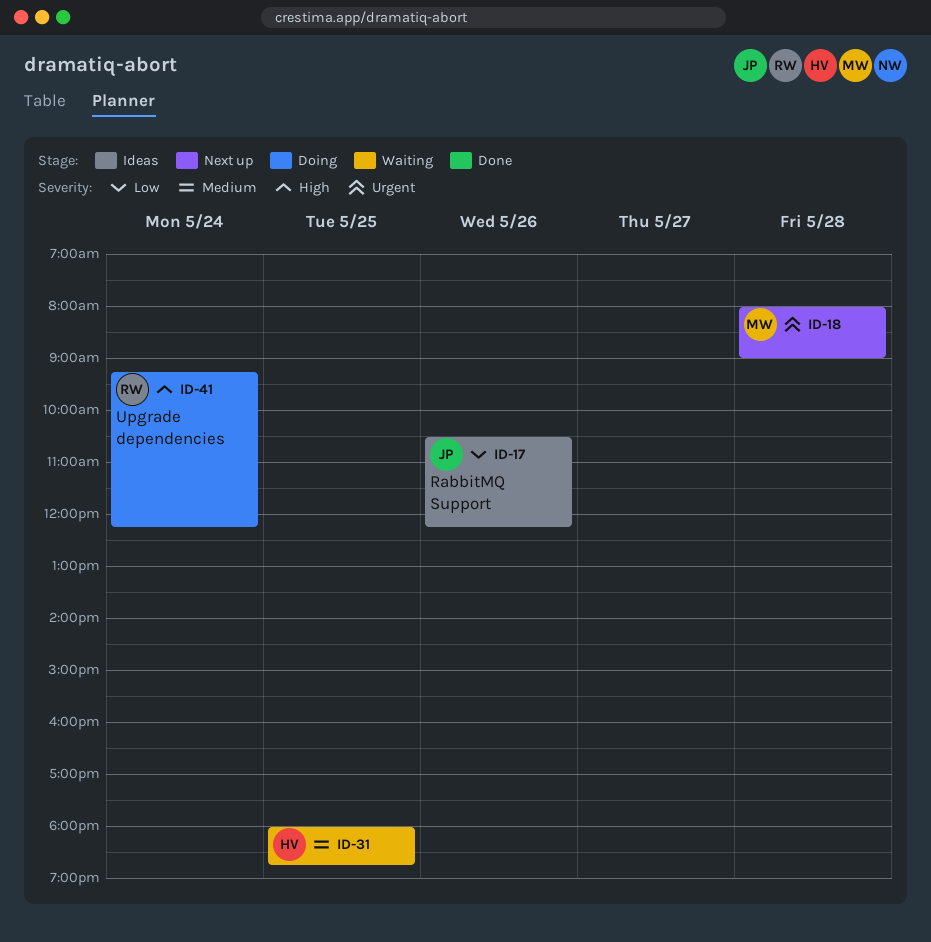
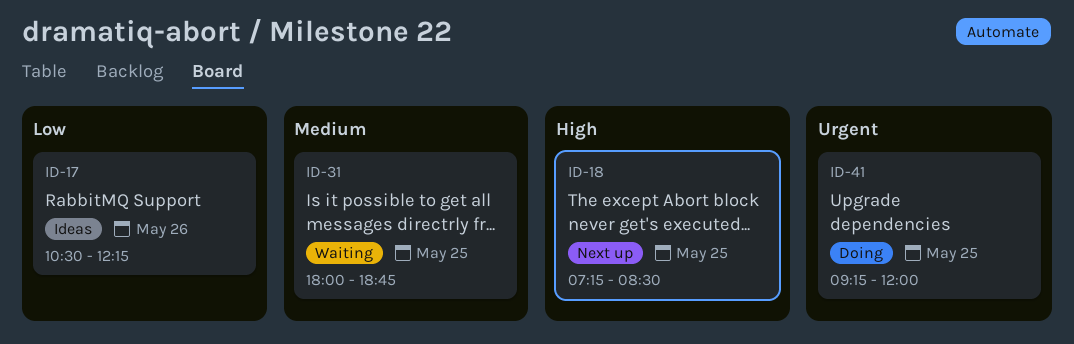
ID-18, priority: Urgent -> High
ID-18, day: May 28 -> May 25
ID-18, begins: 08:00 -> 07:15
ID-18, ends: 09:00 -> 08:30
ID-41, priority: High -> Urgent
ID-41, day: May 24 -> May 25
ID-41, ends: 12:15 -> 12:00

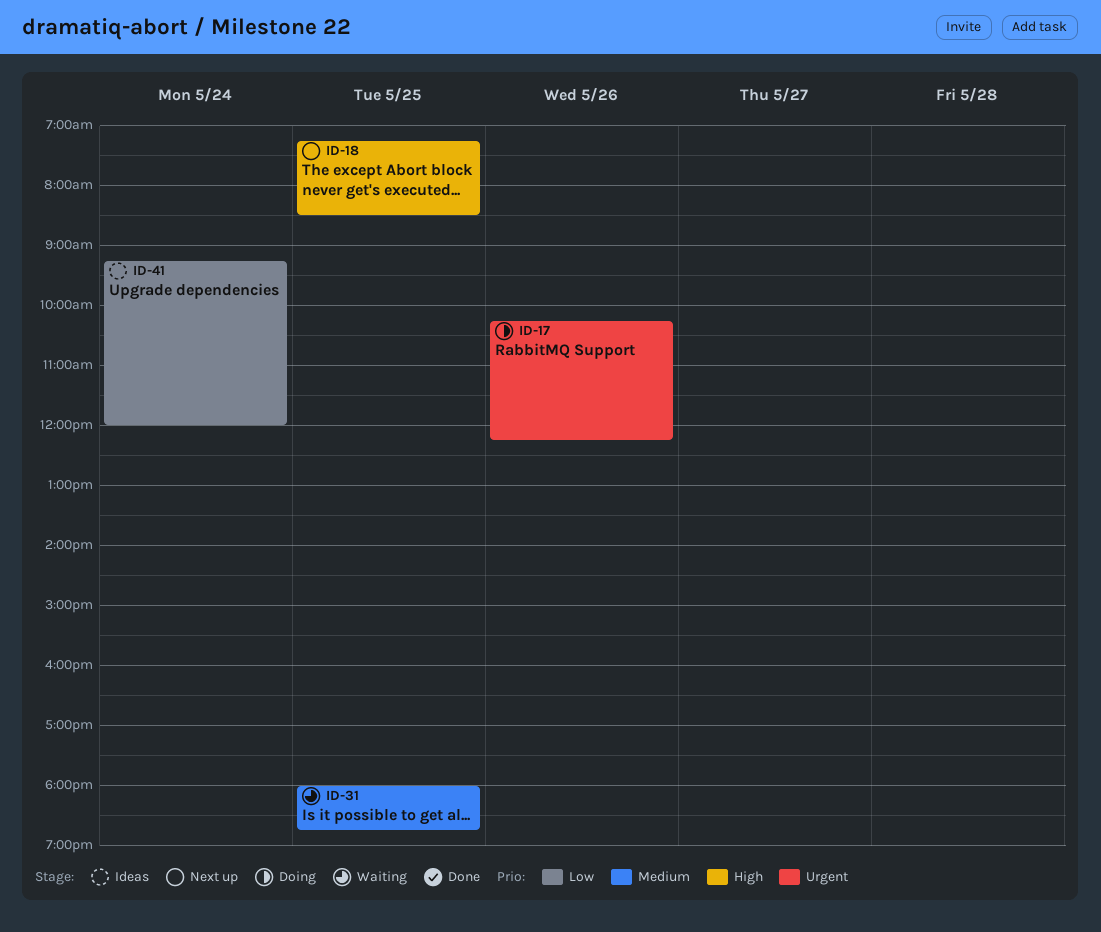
ID-17, status: Ideas -> Doing
ID-17, priority: Low -> Urgent
ID-17, begins: 10:30 -> 10:15
ID-41, status: Doing -> Ideas
ID-41, priority: Urgent -> Low
ID-41, day: May 25 -> May 24

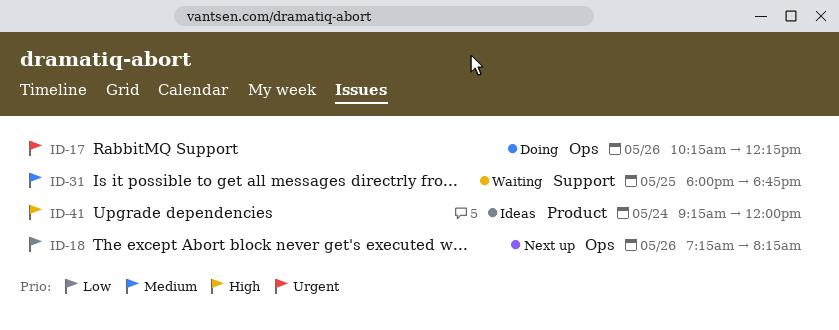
ID-18, priority: High -> Low
ID-18, day: May 25 -> May 26
ID-18, ends: 08:30 -> 08:15
ID-41, priority: Low -> High

